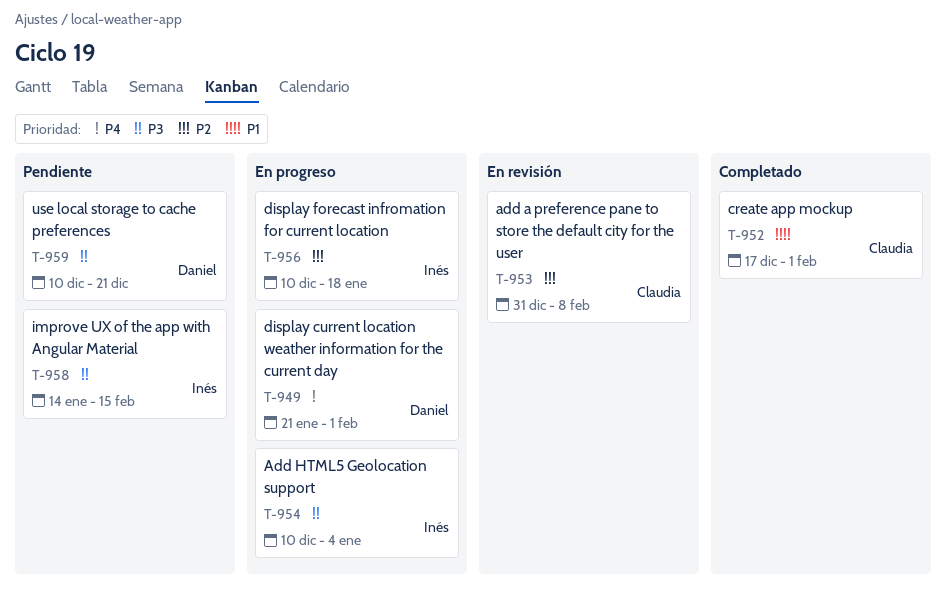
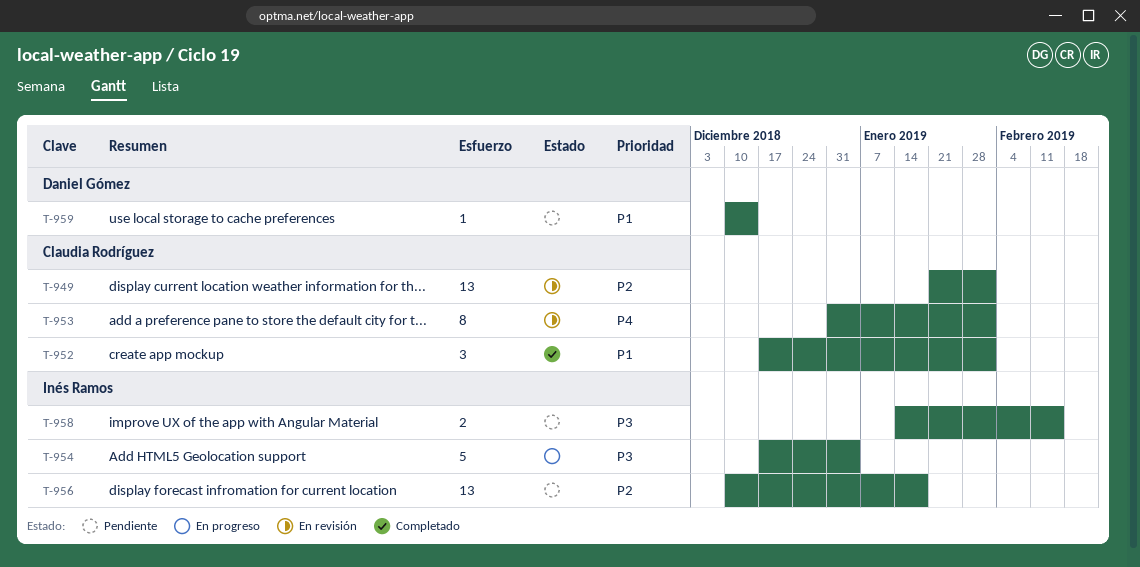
T-949, status: En progreso -> En revisión
T-949, owner: Daniel Gómez -> Claudia Rodríguez
T-949, priority: P4 -> P2
T-953, priority: P2 -> P4
T-953, due: Feb 8 -> Feb 1
T-954, start: Dec 10 -> Dec 17
T-956, status: En progreso -> Pendiente
T-959, priority: P3 -> P1
T-959, due: Dec 21 -> Dec 14

